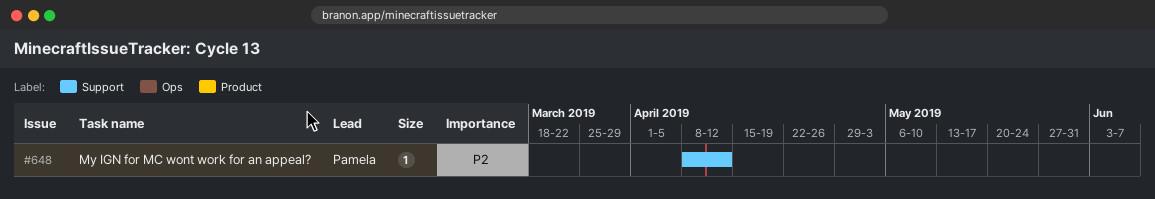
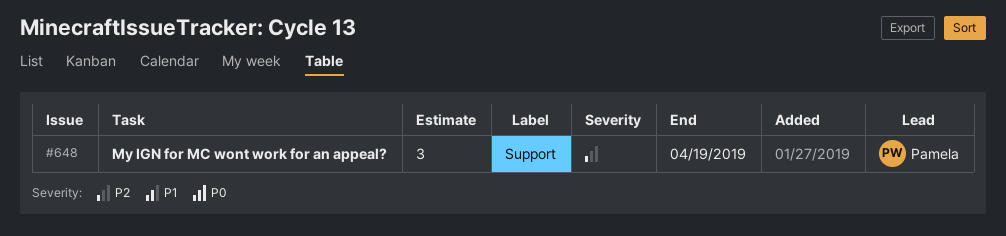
#648, estimate: 1 -> 3
#648, due: Apr 12 -> Apr 19

